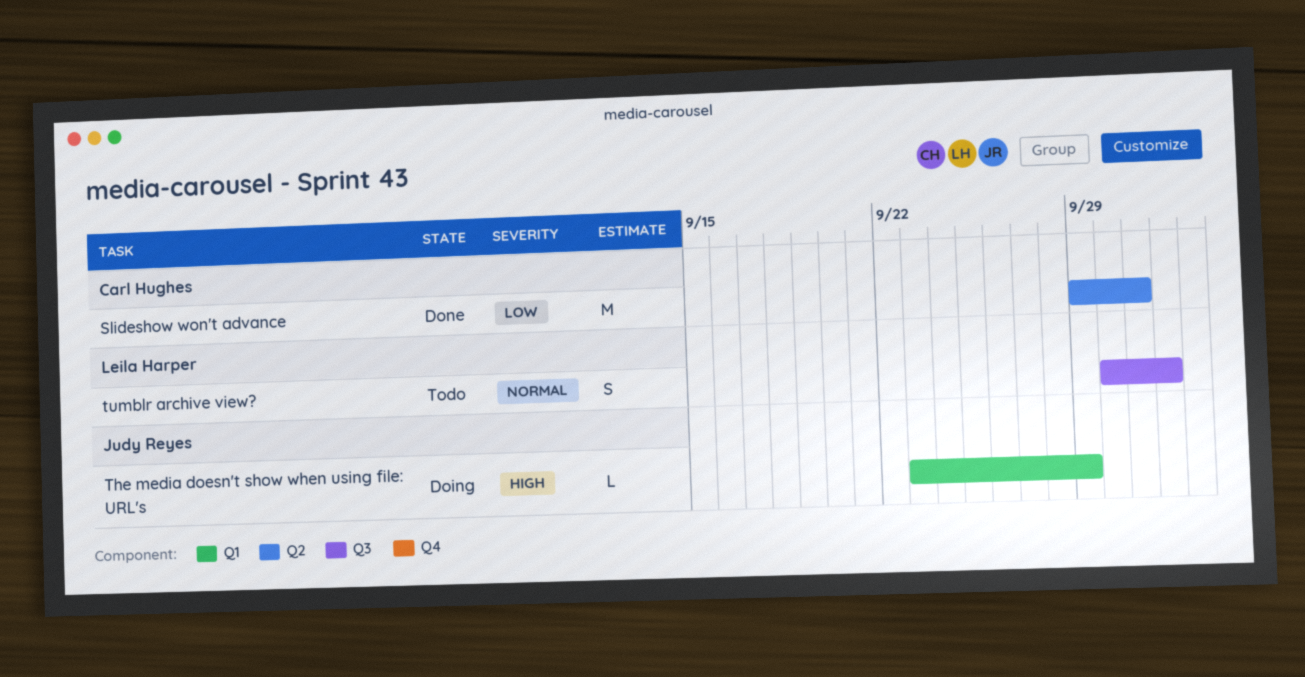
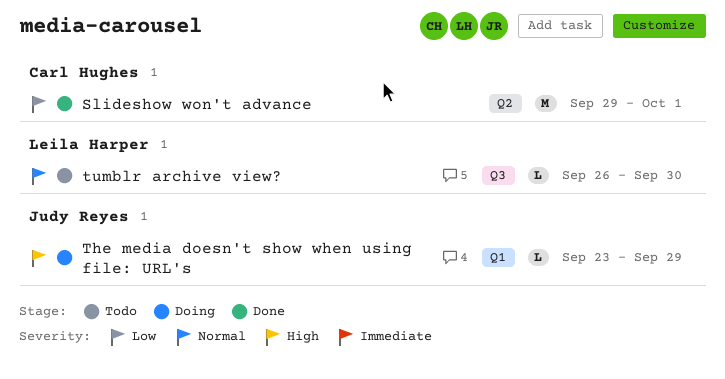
tumblr archive view?, estimate: S -> L
tumblr archive view?, start: Sep 30 -> Sep 26
tumblr archive view?, due: Oct 2 -> Sep 30

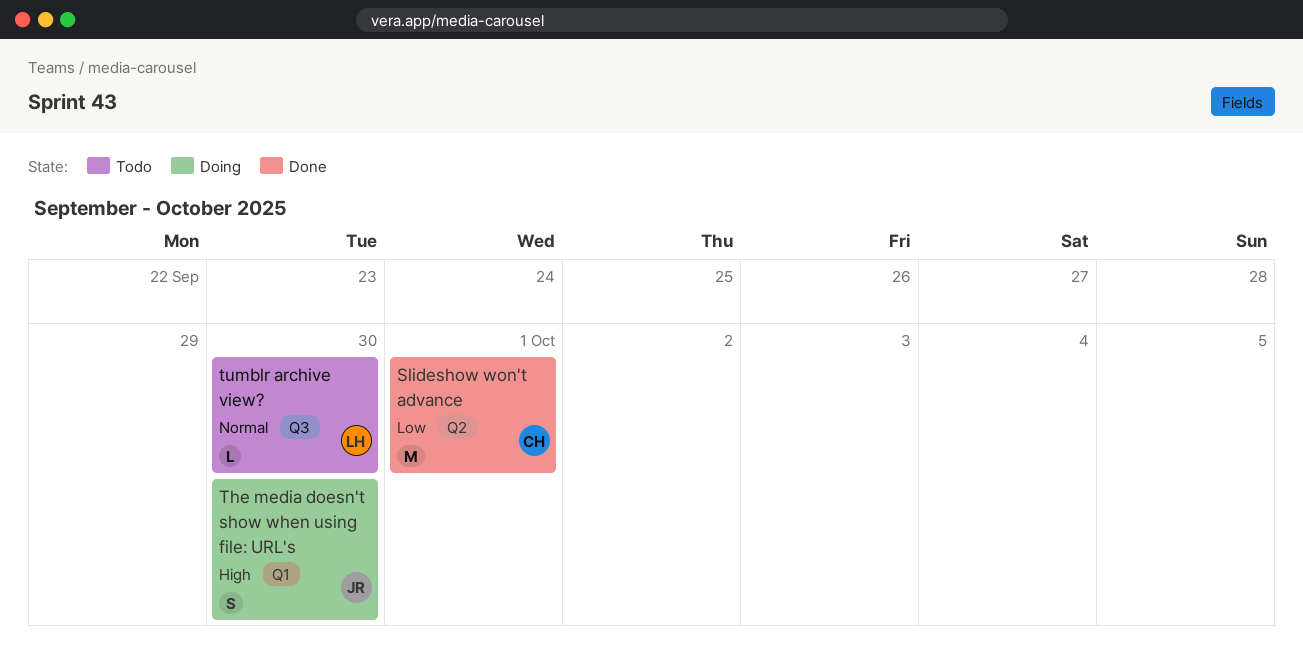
The media doesn't show when using file: URL's, estimate: L -> S
The media doesn't show when using file: URL's, due: Sep 29 -> Sep 30

